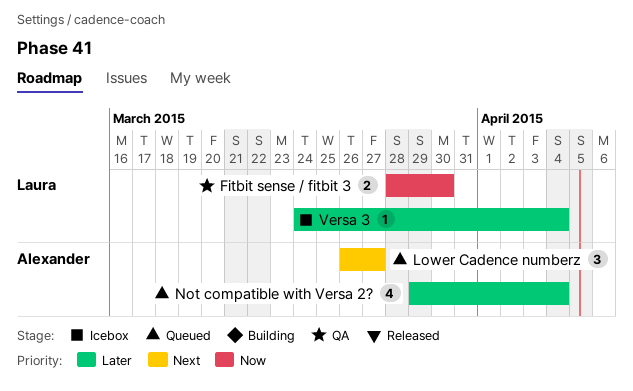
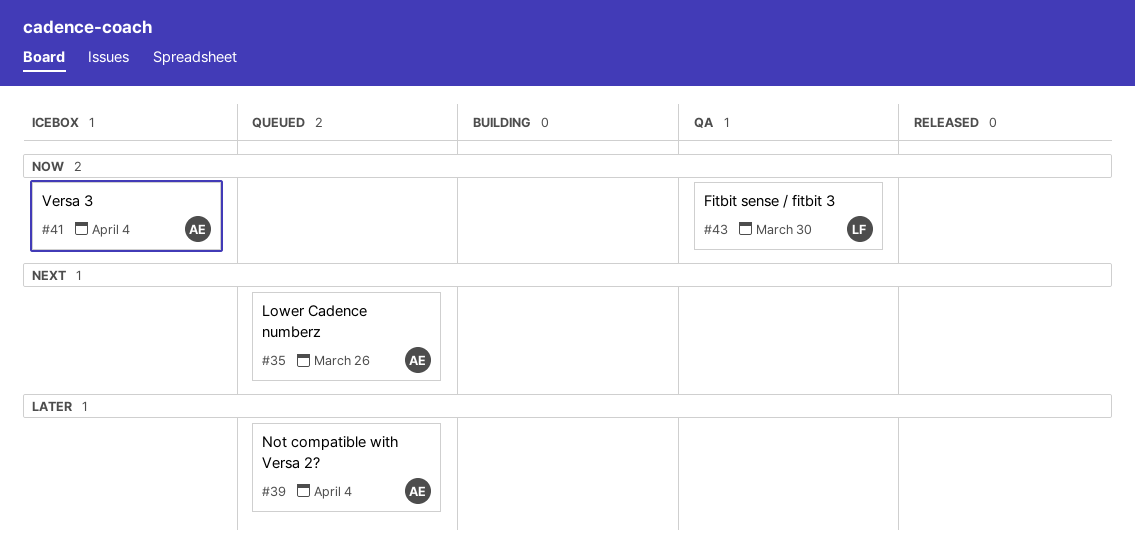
Lower Cadence numberz, due: Mar 27 -> Mar 26
Versa 3, owner: Laura -> Alexander
Versa 3, priority: Later -> Now

